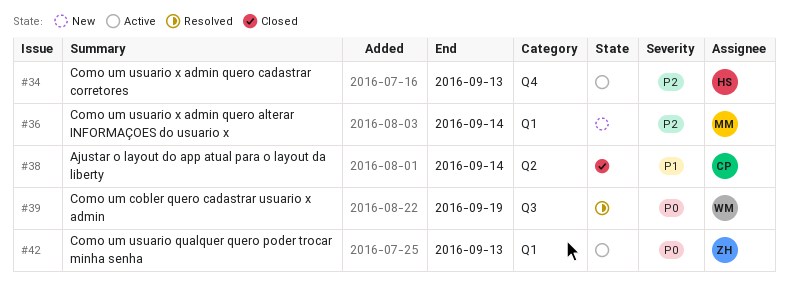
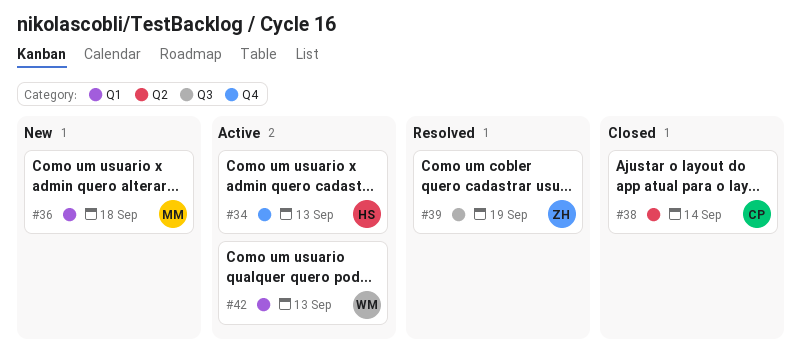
#36, due: Sep 14 -> Sep 18
#39, owner: WM -> ZH
#42, owner: ZH -> WM

